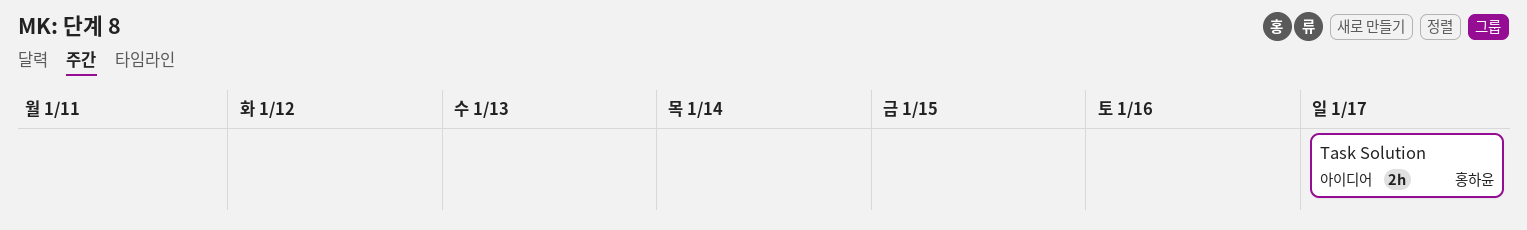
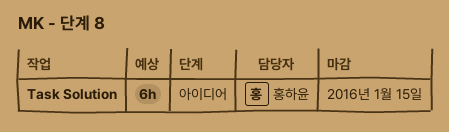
Task Solution, estimate: 2h -> 6h
Task Solution, due: Jan 17 -> Jan 15

